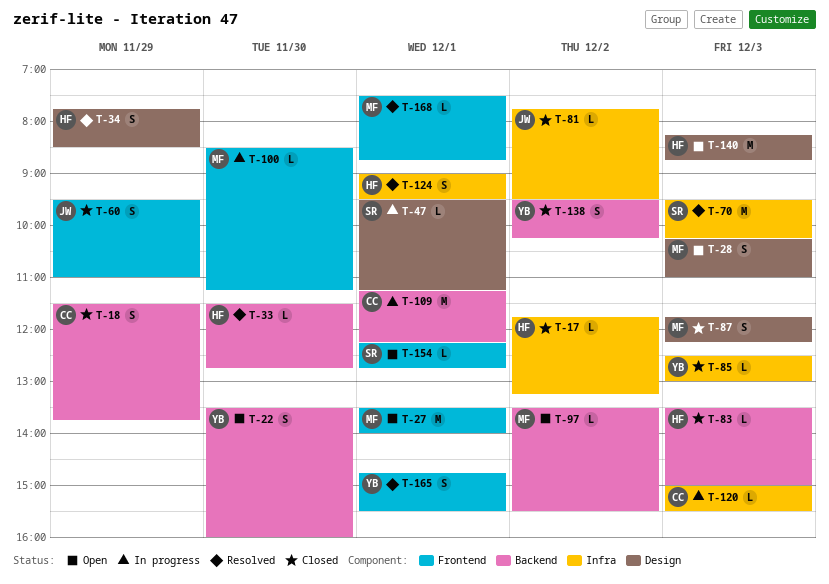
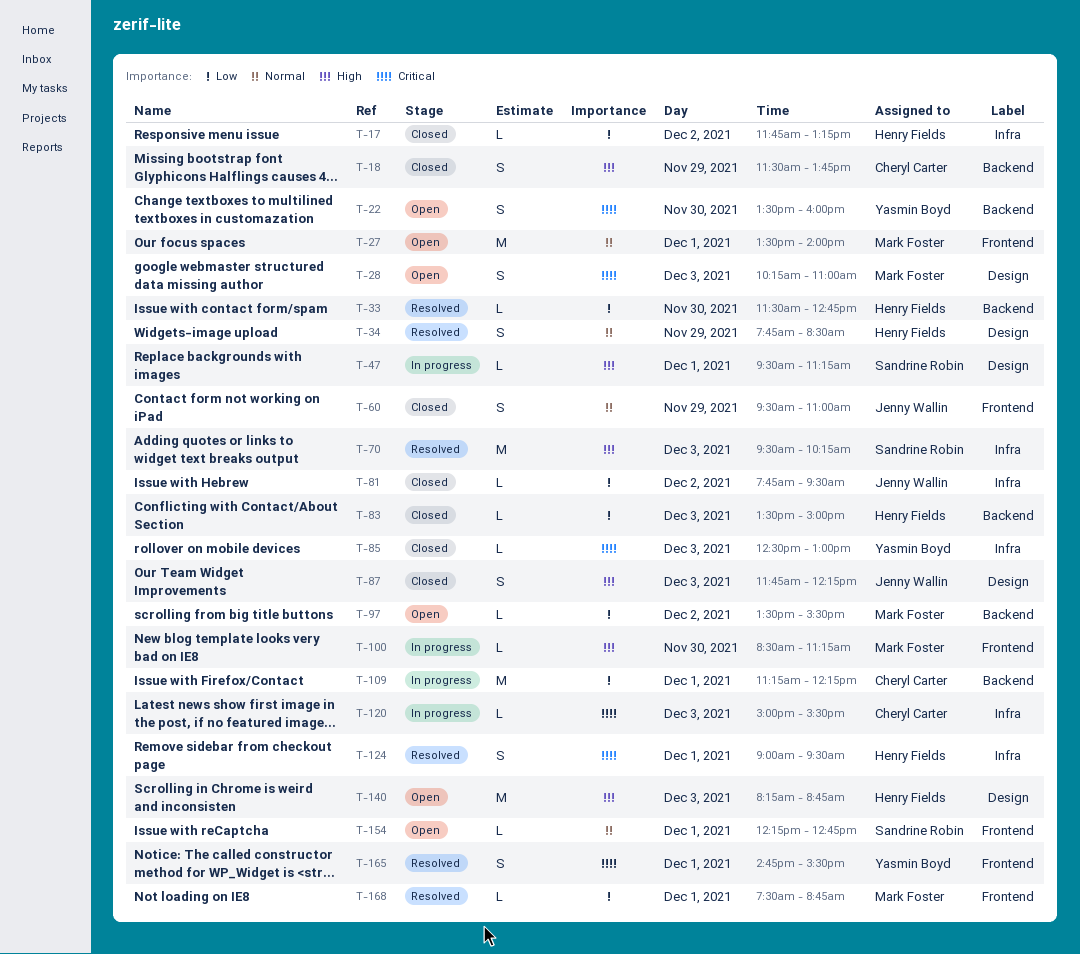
T-87, owner: Mark Foster -> Jenny Wallin
T-138: present -> none

